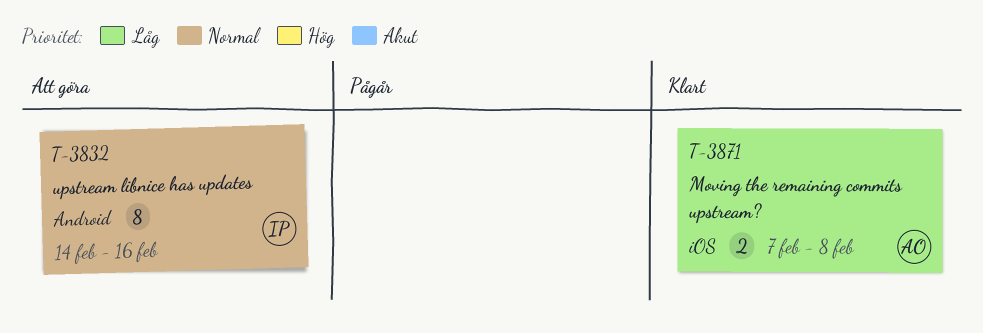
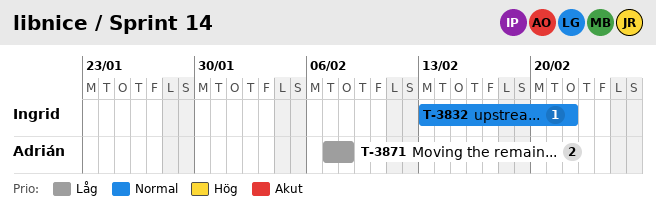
T-3832, estimate: 8 -> 1
T-3832, start: Feb 14 -> Feb 13
T-3832, due: Feb 16 -> Feb 22

